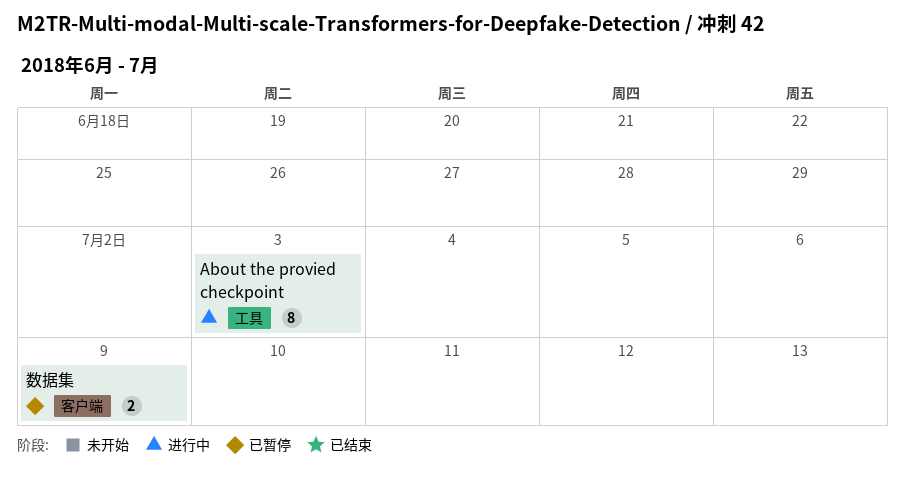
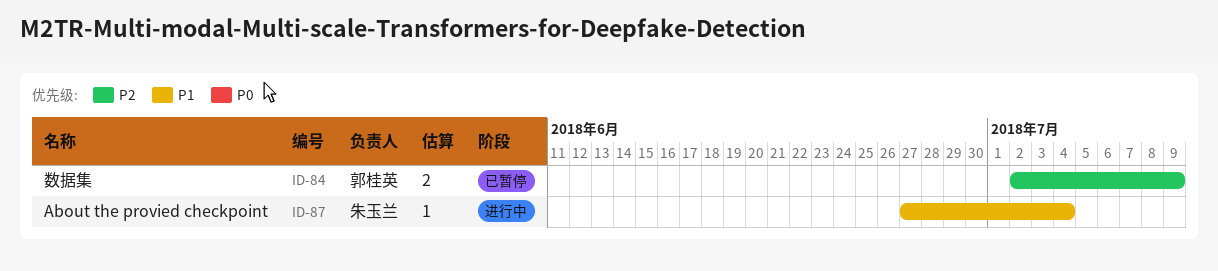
About the provied checkpoint, estimate: 8 -> 1
About the provied checkpoint, due: Jul 3 -> Jul 4

